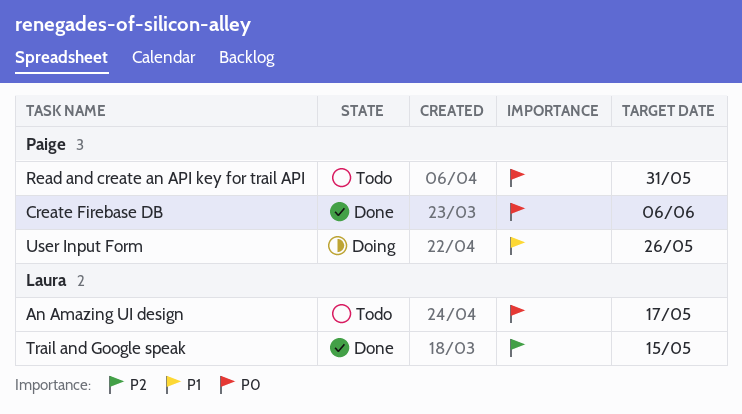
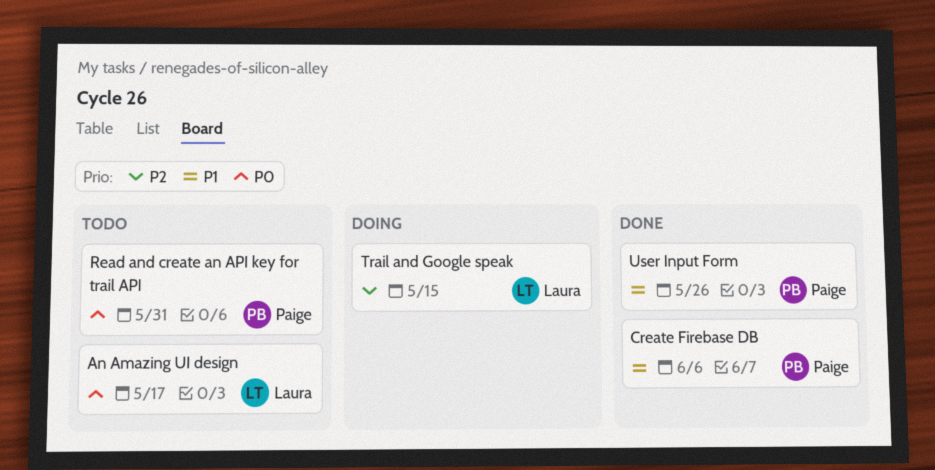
Create Firebase DB, priority: P0 -> P1
Trail and Google speak, status: Done -> Doing
User Input Form, status: Doing -> Done

